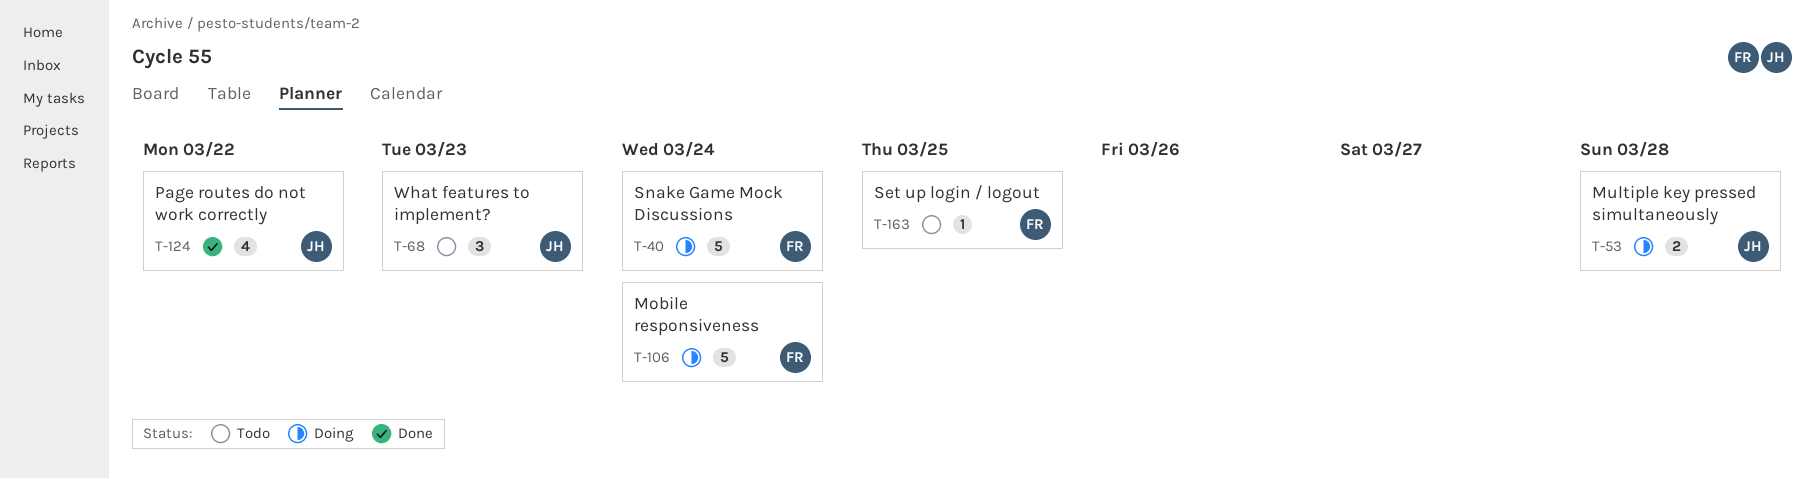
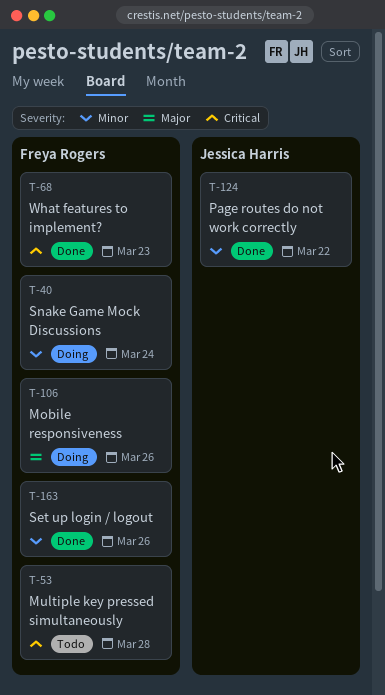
T-53, status: Doing -> Todo
T-53, owner: Jessica Harris -> Freya Rogers
T-68, status: Todo -> Done
T-68, owner: Jessica Harris -> Freya Rogers
T-106, due: Mar 24 -> Mar 26
T-163, status: Todo -> Done
T-163, due: Mar 25 -> Mar 26

